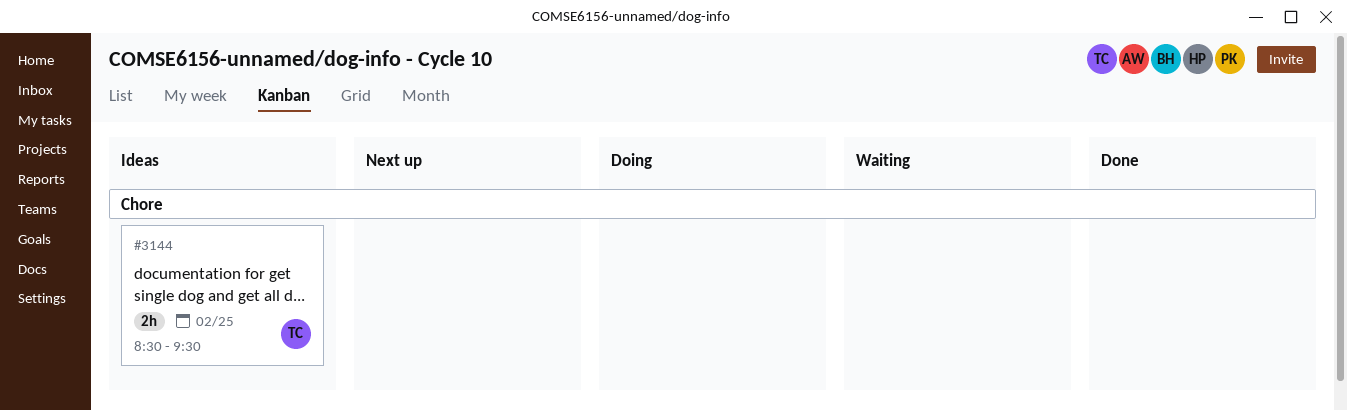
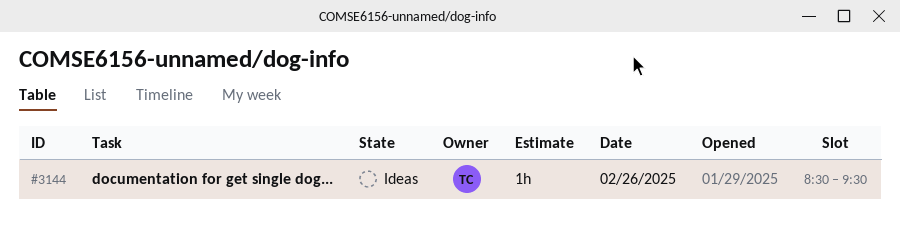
#3144, estimate: 2h -> 1h
#3144, day: Feb 25 -> Feb 26

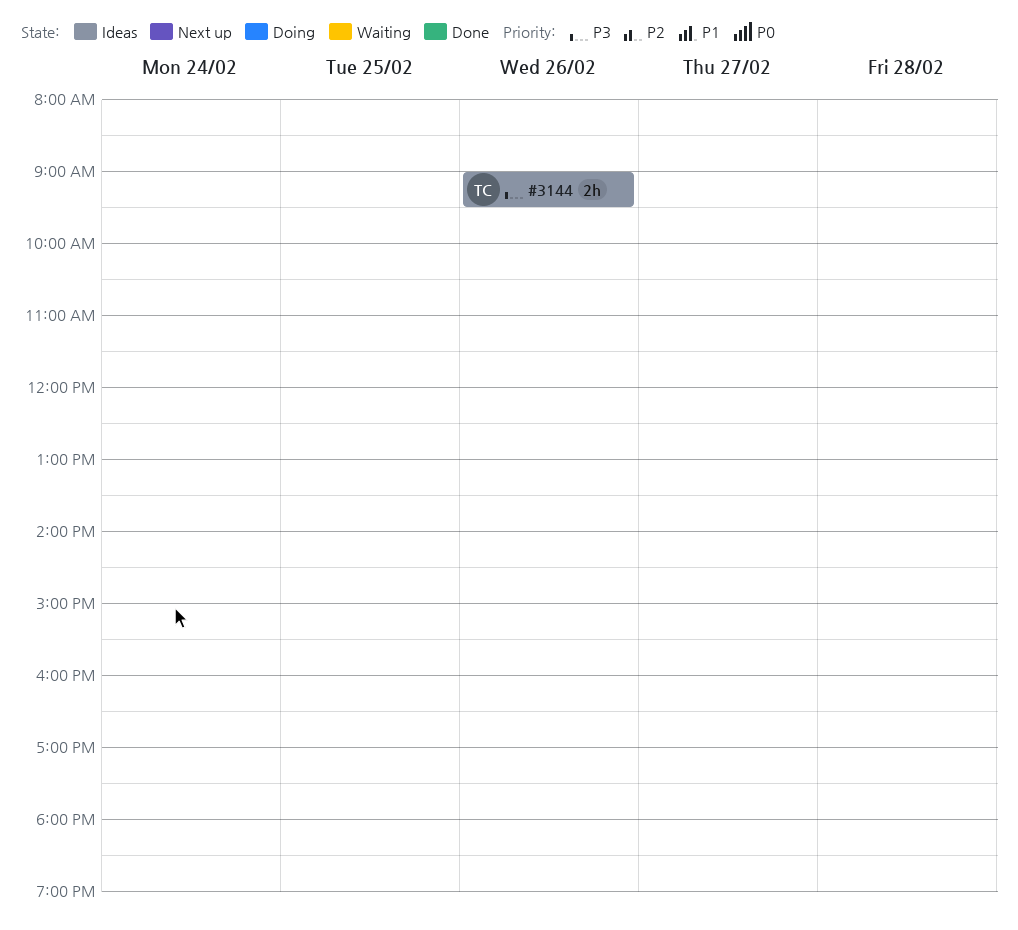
#3144, estimate: 1h -> 2h
#3144, begins: 08:30 -> 09:00

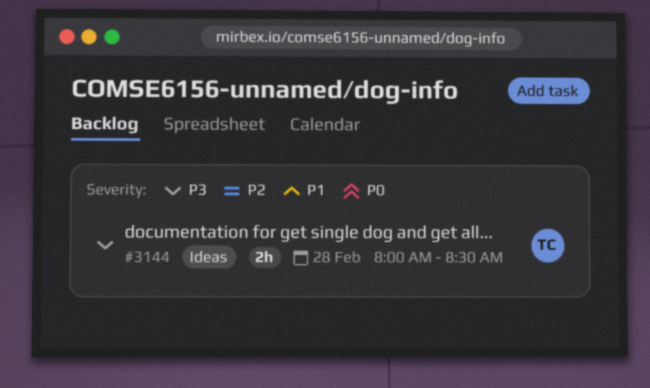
#3144, day: Feb 26 -> Feb 28
#3144, begins: 09:00 -> 08:00
#3144, ends: 09:30 -> 08:30

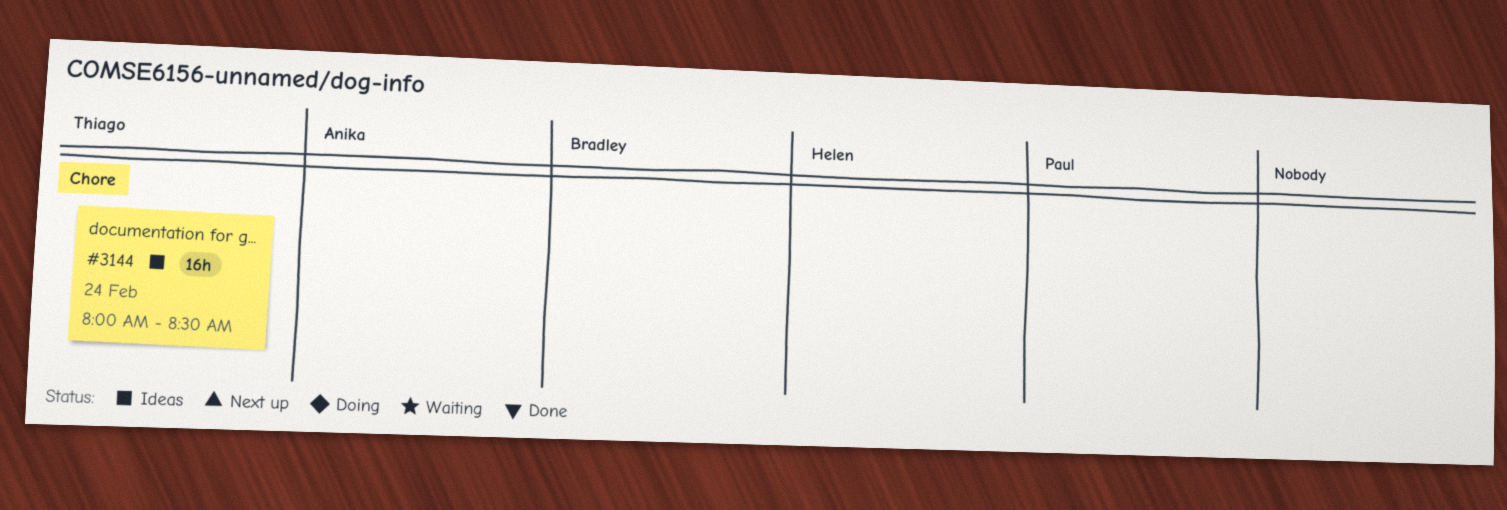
#3144, estimate: 2h -> 16h
#3144, day: Feb 28 -> Feb 24

